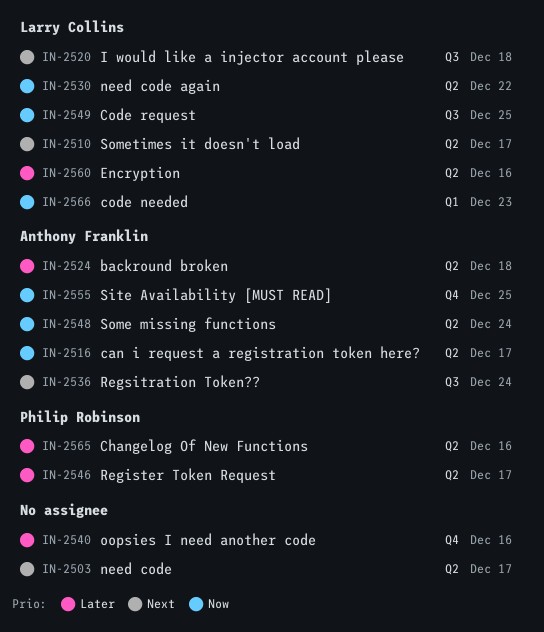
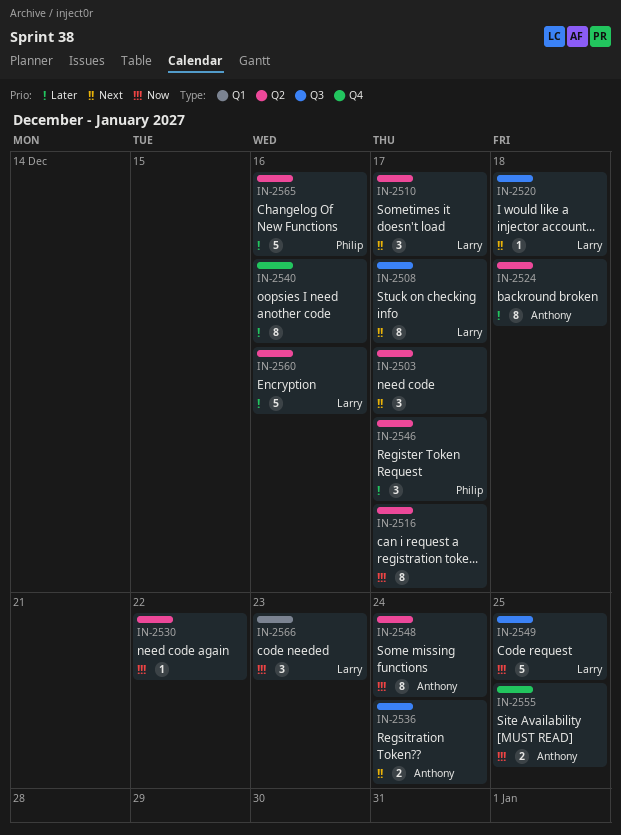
IN-2508: none -> present
IN-2516, owner: Anthony Franklin -> none
IN-2530, owner: Larry Collins -> none

